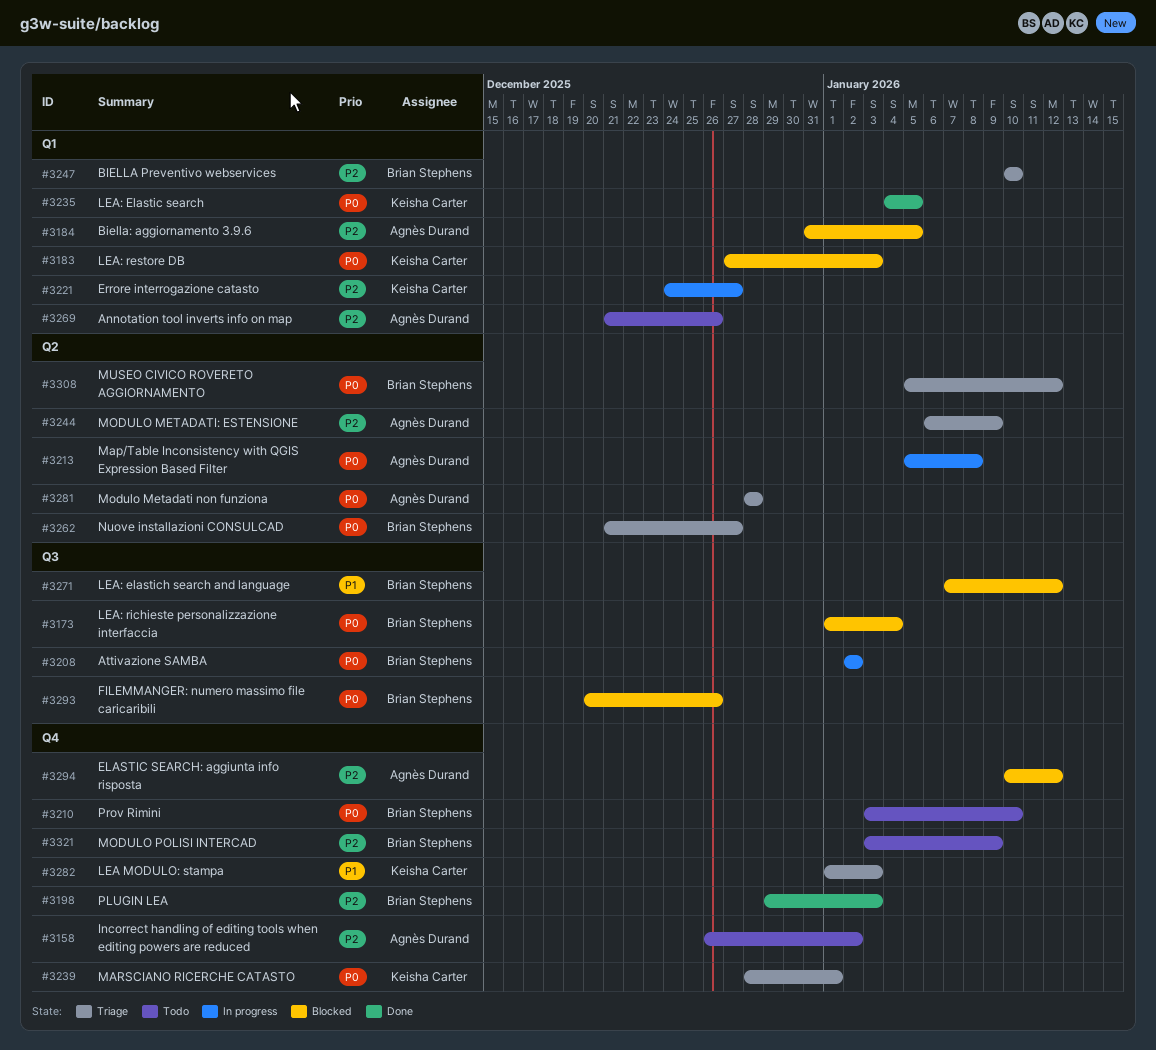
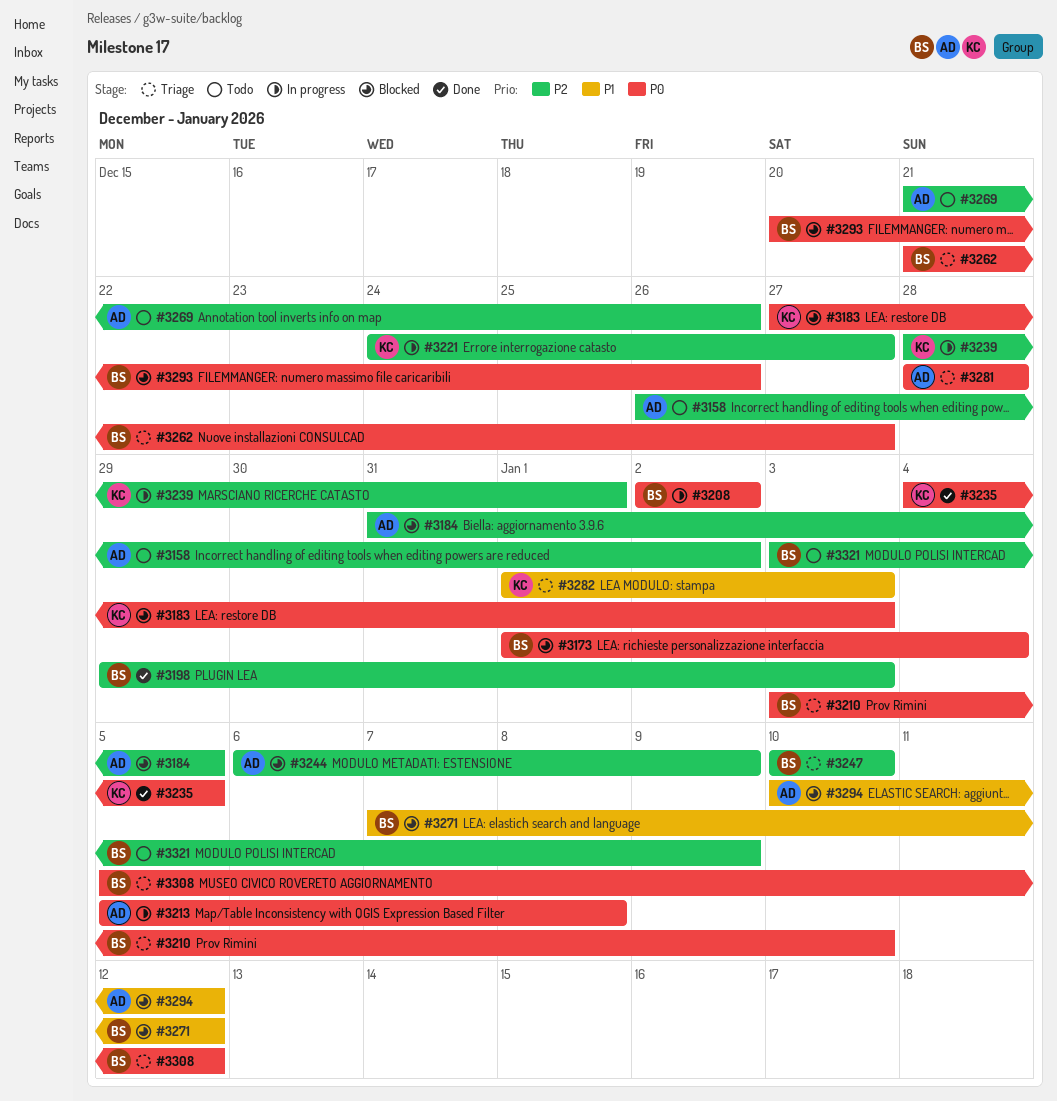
#3210, status: Todo -> Triage
#3239, status: Triage -> In progress
#3239, priority: P0 -> P2
#3244, status: Triage -> Blocked
#3294, priority: P2 -> P1

